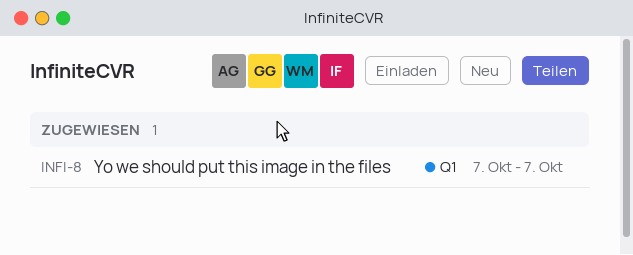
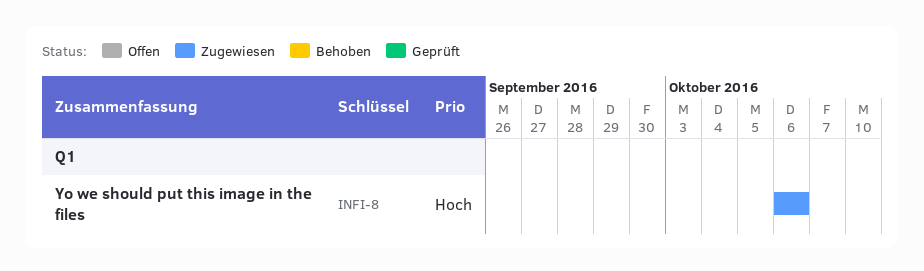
INFI-8, start: Oct 7 -> Oct 6
INFI-8, due: Oct 7 -> Oct 6

